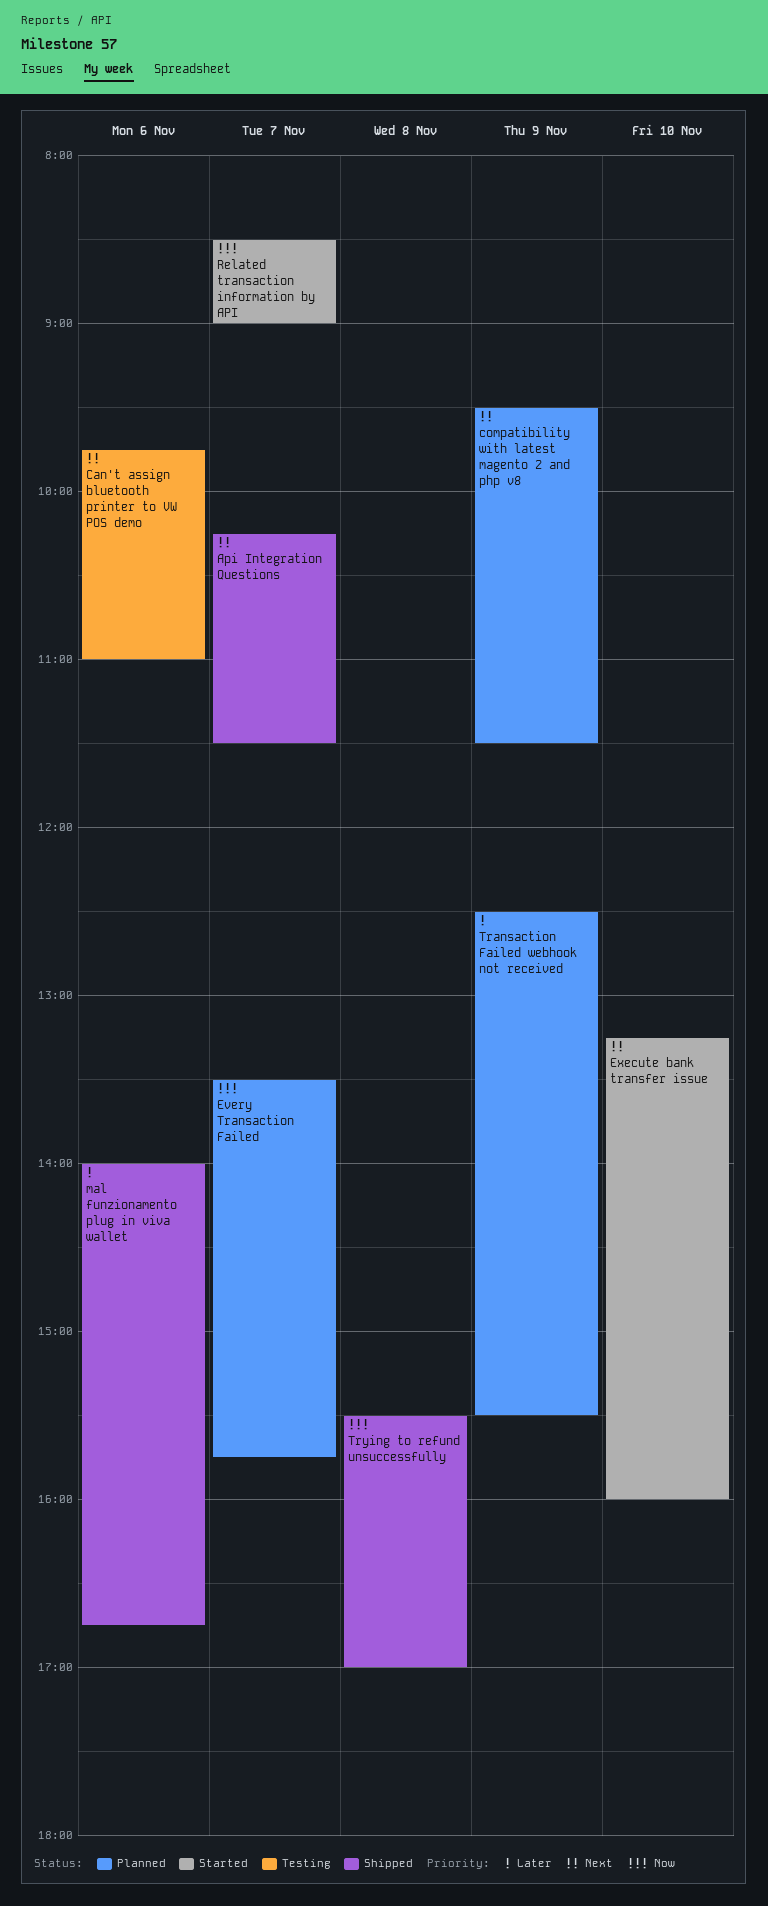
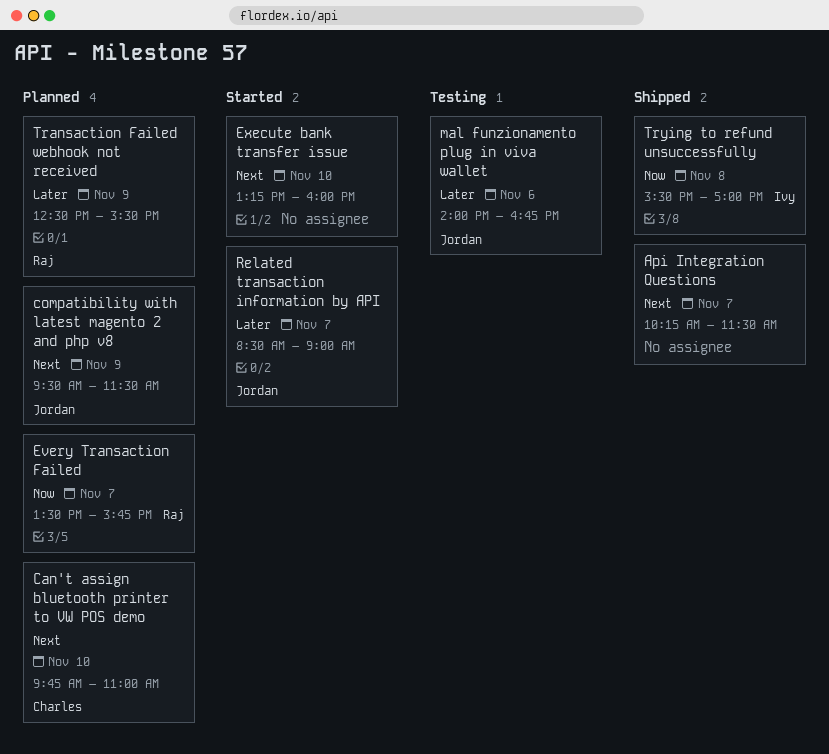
Can't assign bluetooth printer to VW POS demo, status: Testing -> Planned
Can't assign bluetooth printer to VW POS demo, day: Nov 6 -> Nov 10
mal funzionamento plug in viva wallet, status: Shipped -> Testing
Related transaction information by API, priority: Now -> Later

